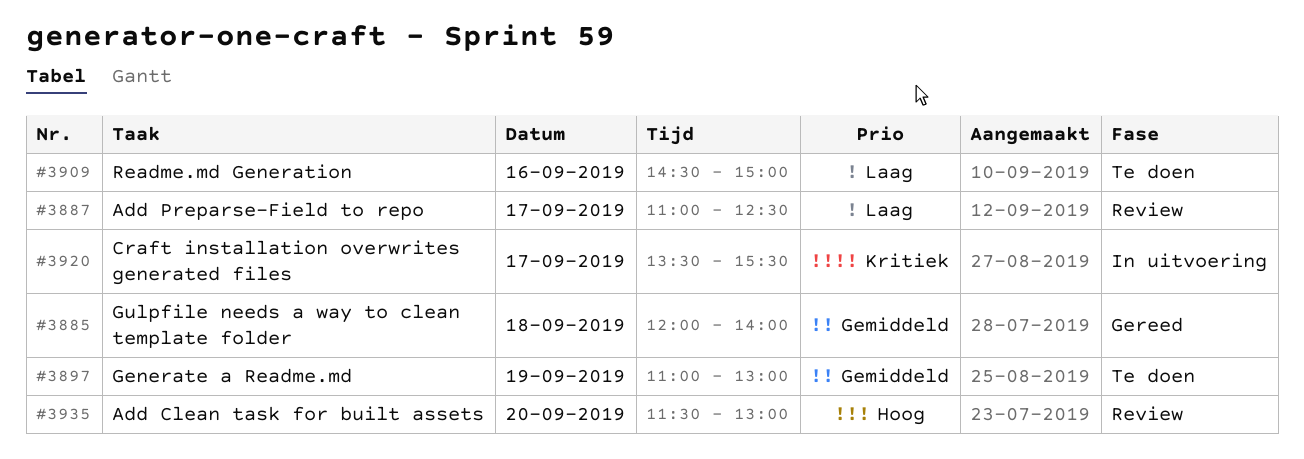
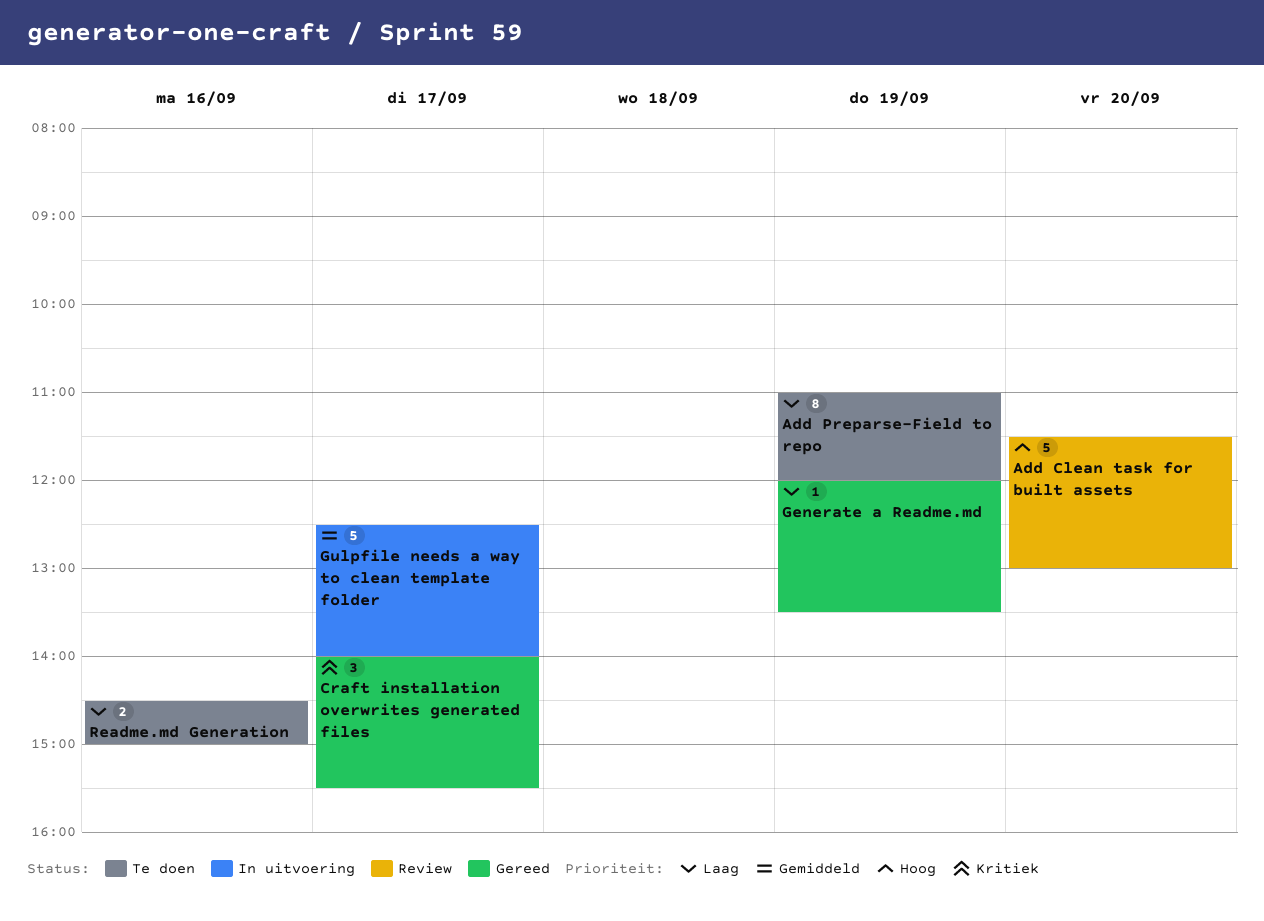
Add Preparse-Field to repo, status: Review -> Te doen
Add Preparse-Field to repo, day: Sep 17 -> Sep 19
Add Preparse-Field to repo, ends: 12:30 -> 12:00
Craft installation overwrites generated files, status: In uitvoering -> Gereed
Craft installation overwrites generated files, begins: 13:30 -> 14:00
Generate a Readme.md, status: Te doen -> Gereed
Generate a Readme.md, priority: Gemiddeld -> Laag
Generate a Readme.md, begins: 11:00 -> 12:00
Generate a Readme.md, ends: 13:00 -> 13:30
Gulpfile needs a way to clean template folder, status: Gereed -> In uitvoering
Gulpfile needs a way to clean template folder, day: Sep 18 -> Sep 17
Gulpfile needs a way to clean template folder, begins: 12:00 -> 12:30

